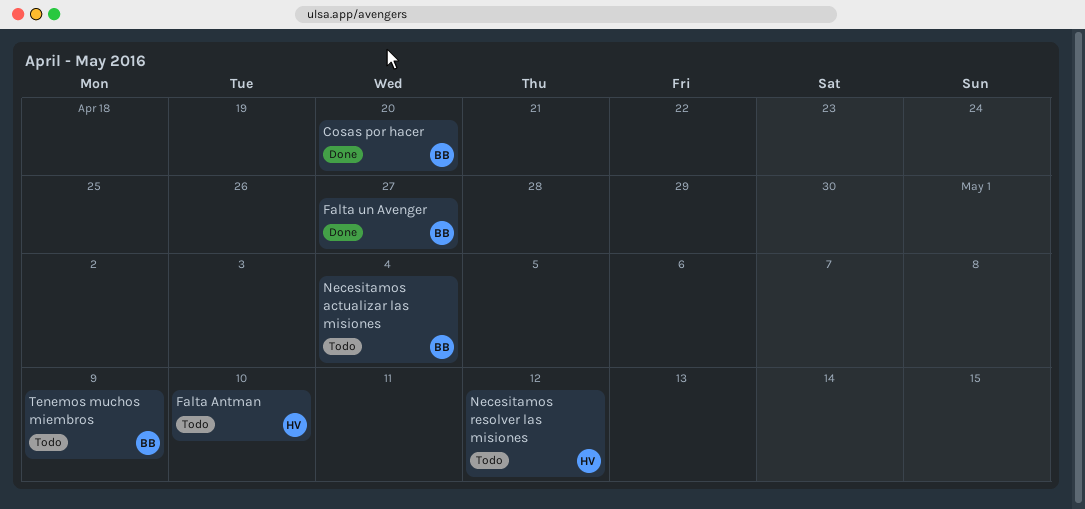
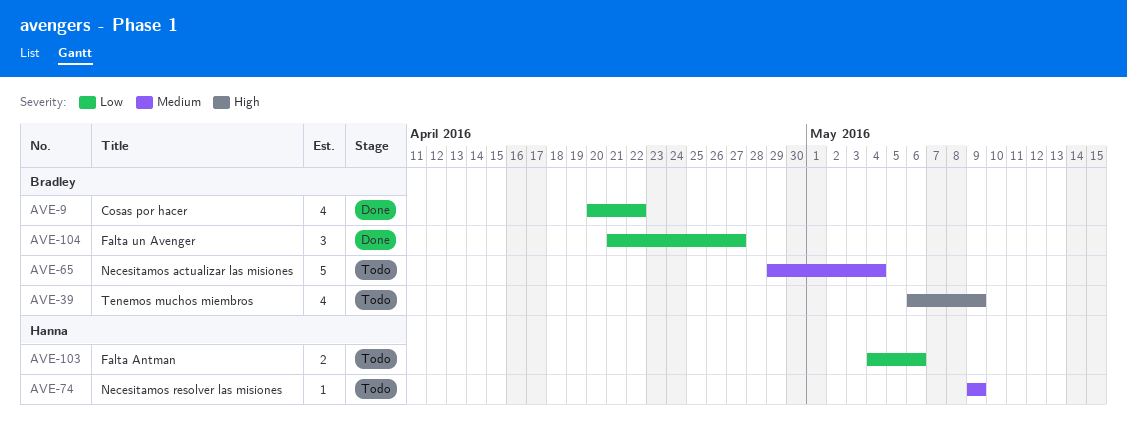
Cosas por hacer, due: Apr 20 -> Apr 22
Falta Antman, due: May 10 -> May 6
Necesitamos resolver las misiones, due: May 12 -> May 9

